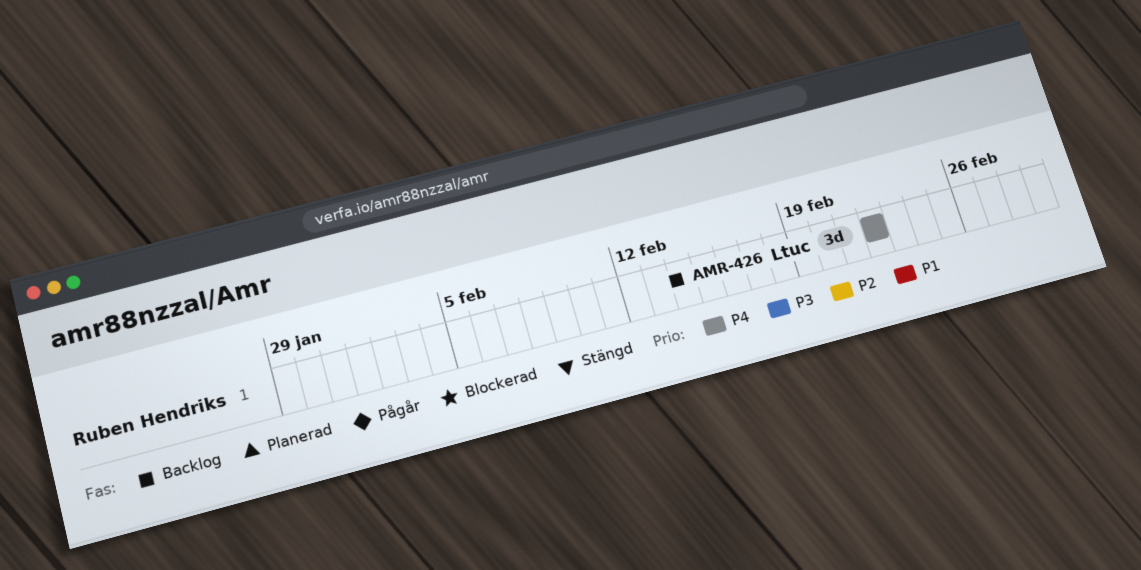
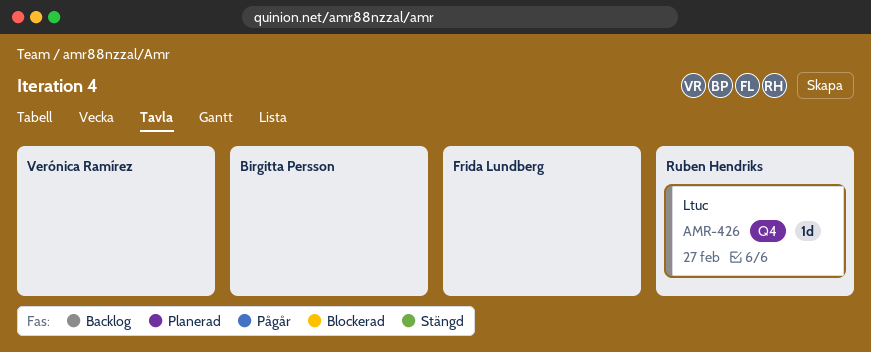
AMR-426, estimate: 3d -> 1d
AMR-426, due: Feb 22 -> Feb 27

